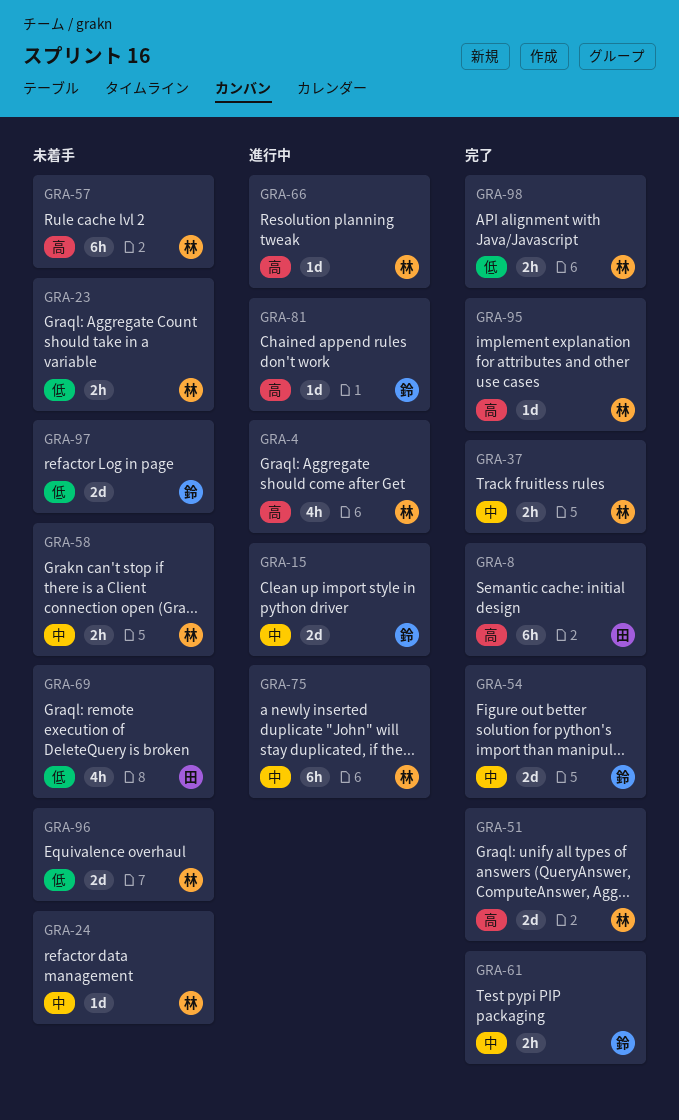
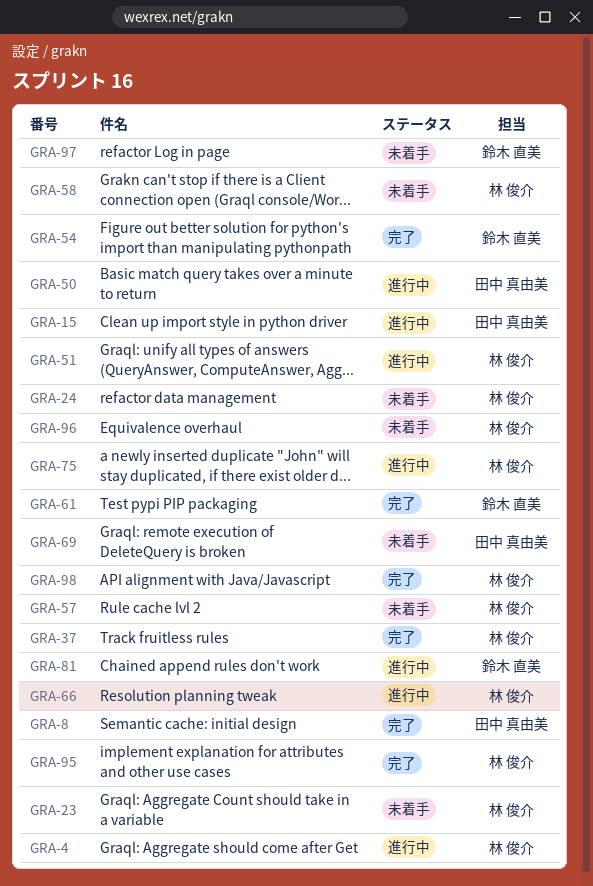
GRA-15, owner: 鈴木 直美 -> 田中 真由美
GRA-50: none -> present
GRA-51, status: 完了 -> 進行中

